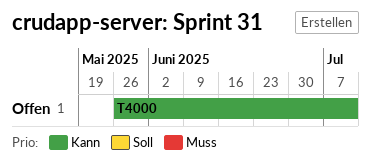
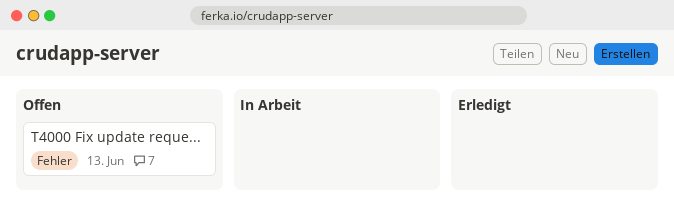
T4000, due: Jul 11 -> Jun 13

